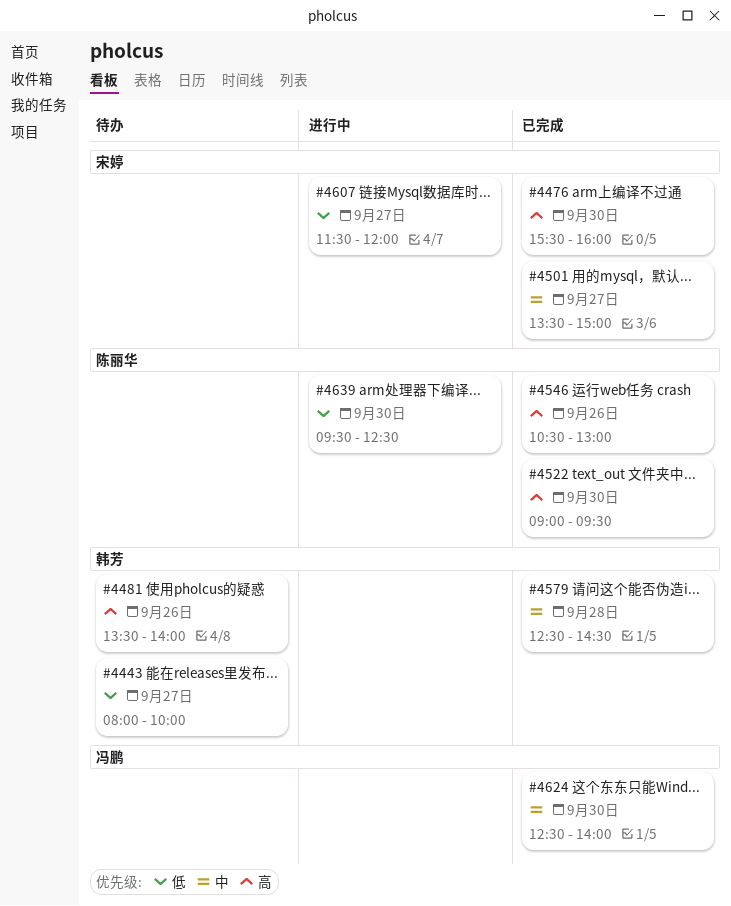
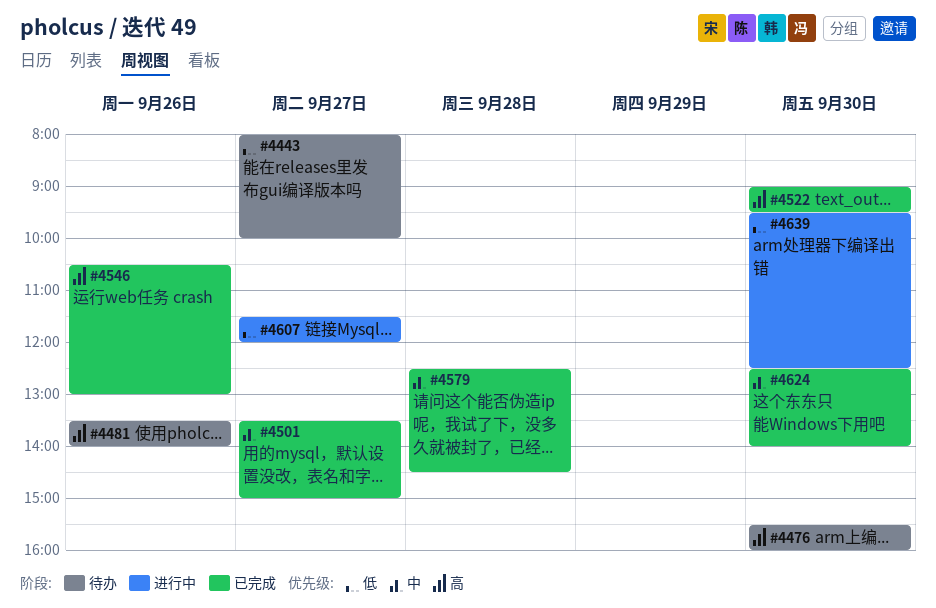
#4476, status: 已完成 -> 待办

